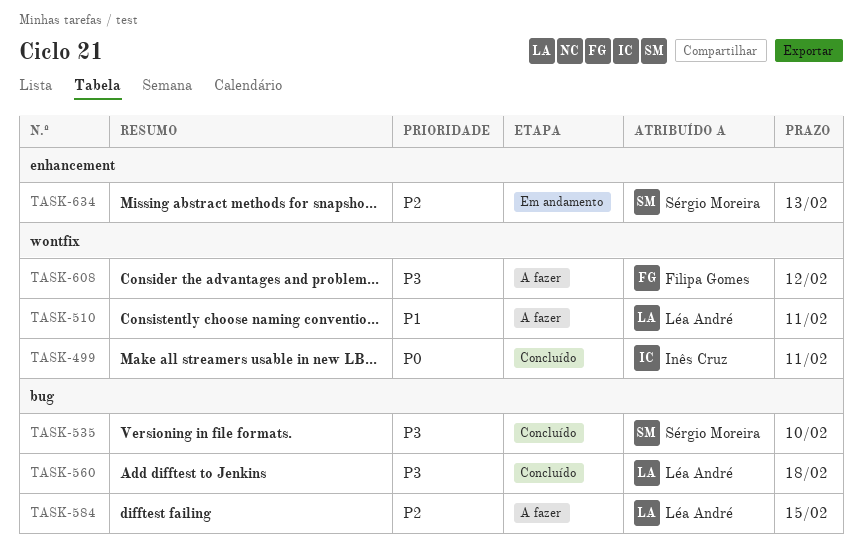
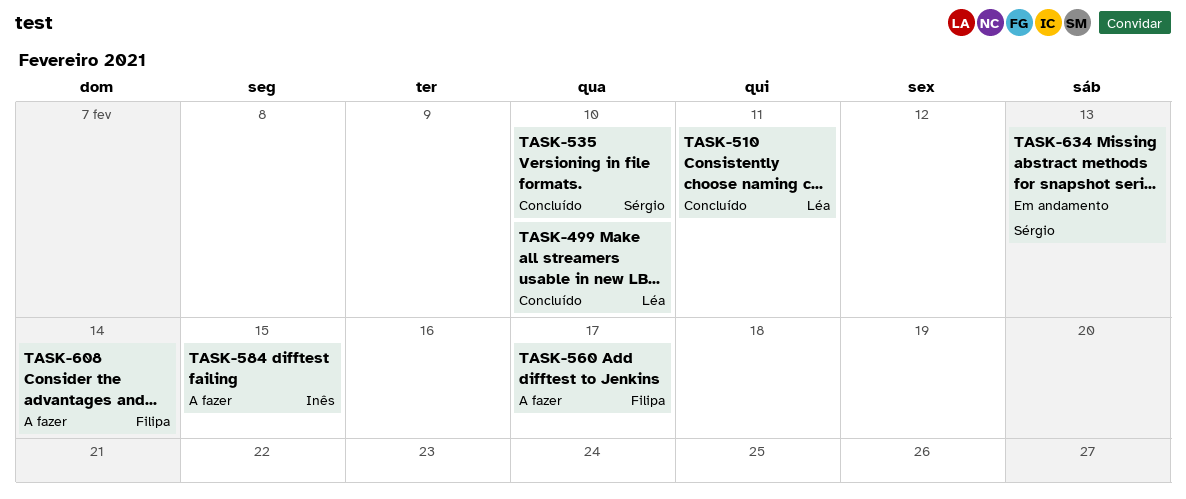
TASK-499, owner: Inês Cruz -> Léa André
TASK-499, due: Feb 11 -> Feb 10
TASK-510, status: A fazer -> Concluído
TASK-560, status: Concluído -> A fazer
TASK-560, owner: Léa André -> Filipa Gomes
TASK-560, due: Feb 18 -> Feb 17
TASK-584, owner: Léa André -> Inês Cruz
TASK-608, due: Feb 12 -> Feb 14

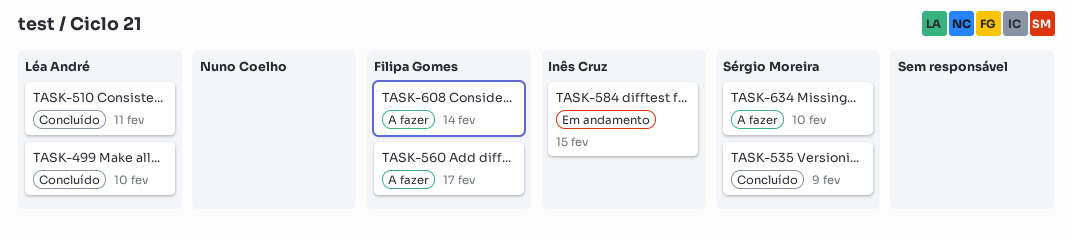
TASK-535, due: Feb 10 -> Feb 9
TASK-584, status: A fazer -> Em andamento
TASK-634, status: Em andamento -> A fazer
TASK-634, due: Feb 13 -> Feb 10

